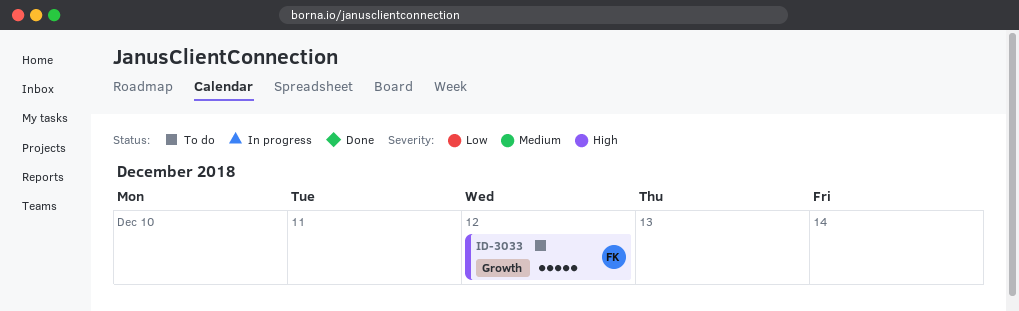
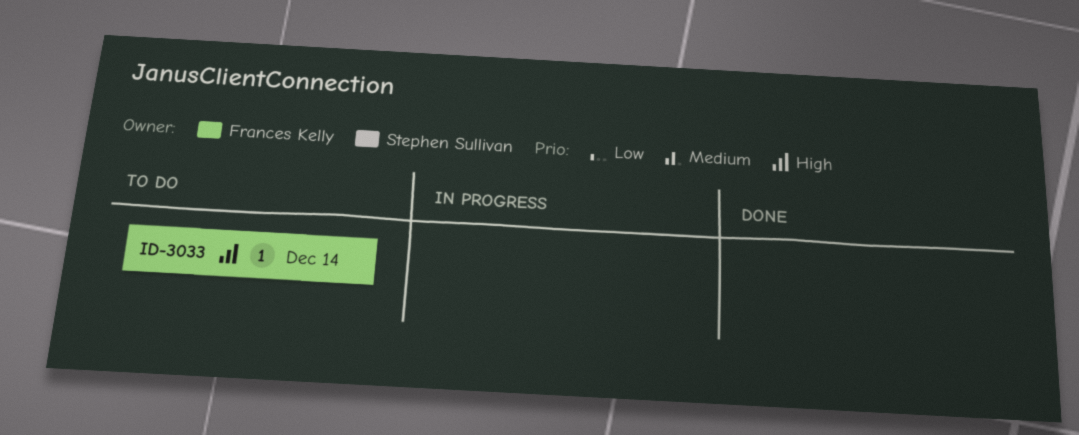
ID-3033, estimate: 5 -> 1
ID-3033, due: Dec 12 -> Dec 14

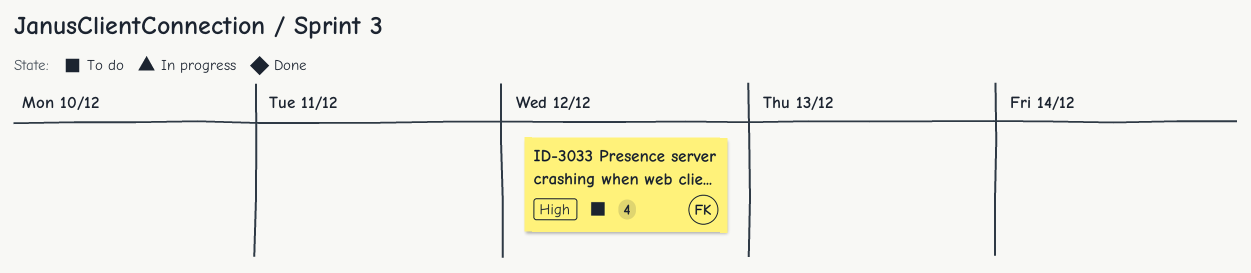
ID-3033, estimate: 1 -> 4
ID-3033, due: Dec 14 -> Dec 12

